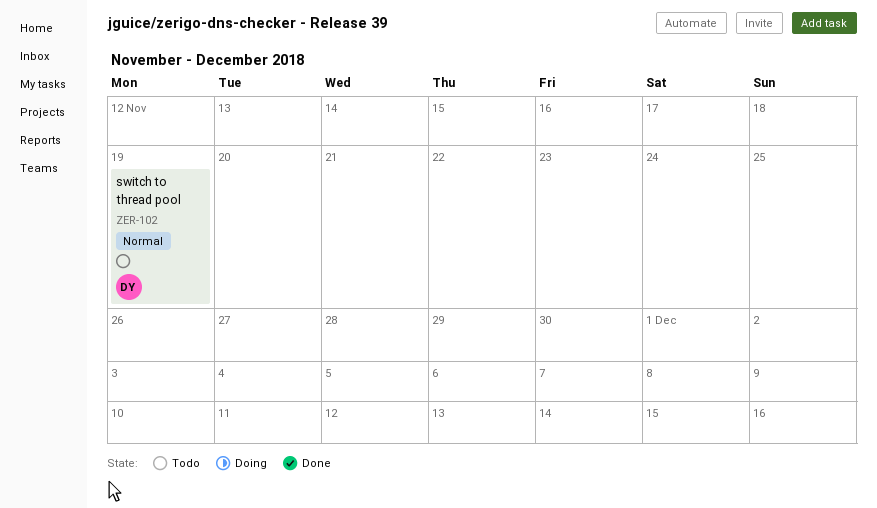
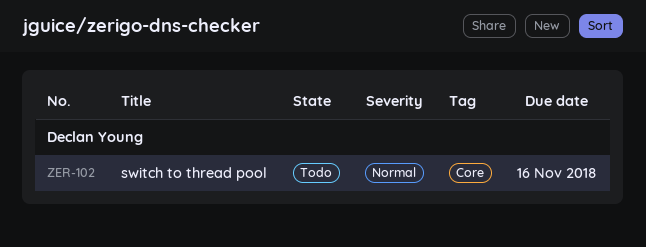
ZER-102, due: Nov 19 -> Nov 16

